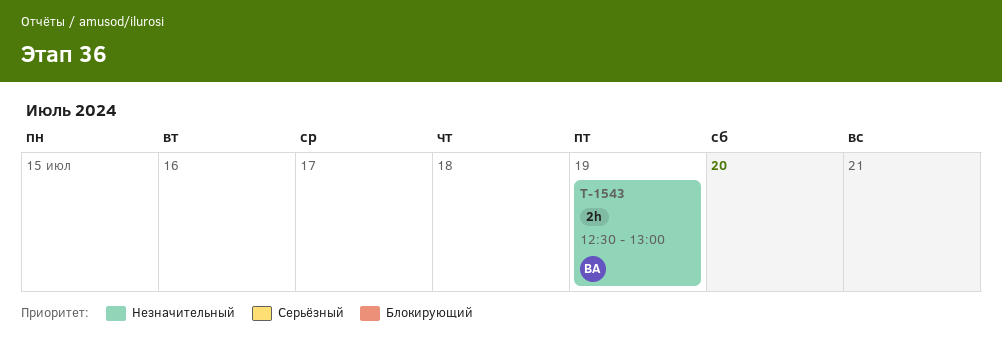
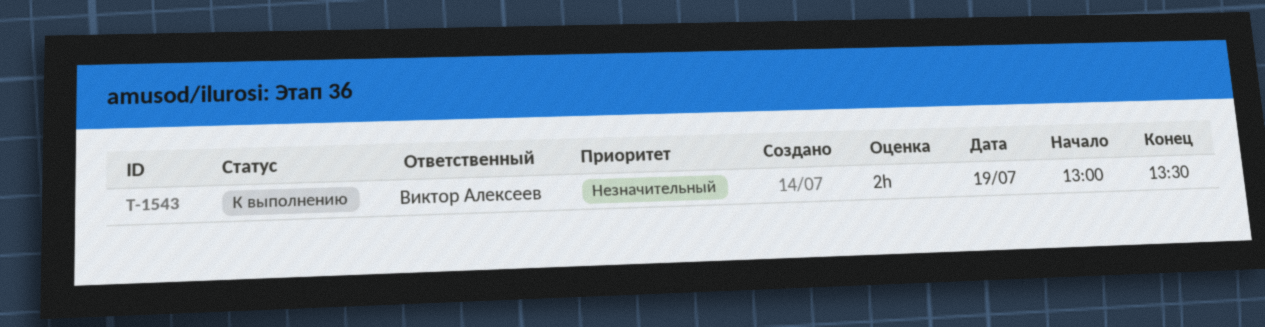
T-1543, begins: 12:30 -> 13:00
T-1543, ends: 13:00 -> 13:30

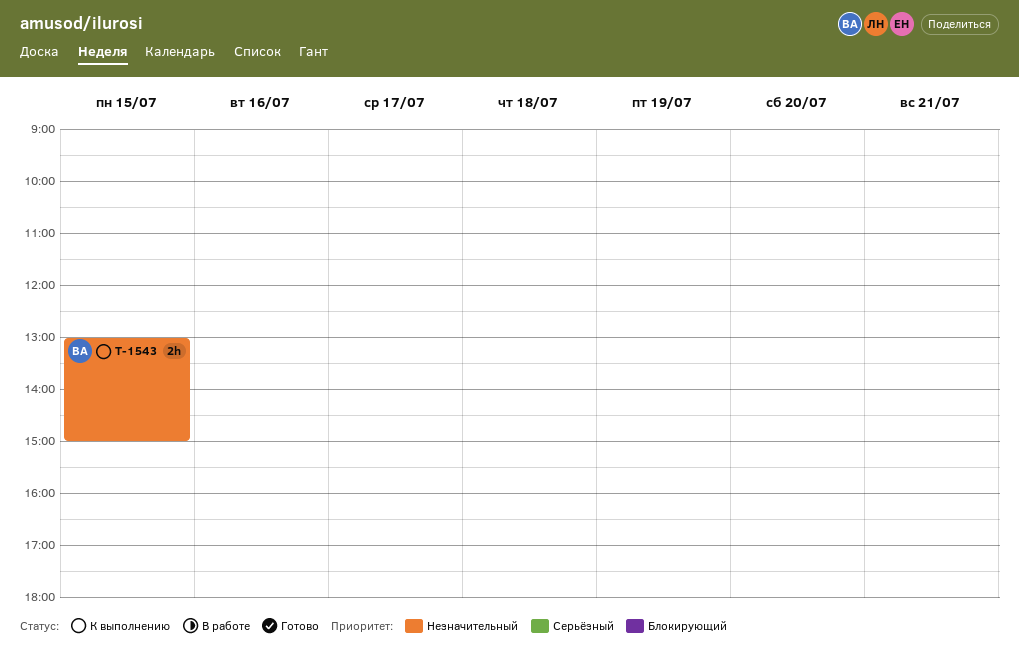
T-1543, day: Jul 19 -> Jul 15
T-1543, ends: 13:30 -> 15:00

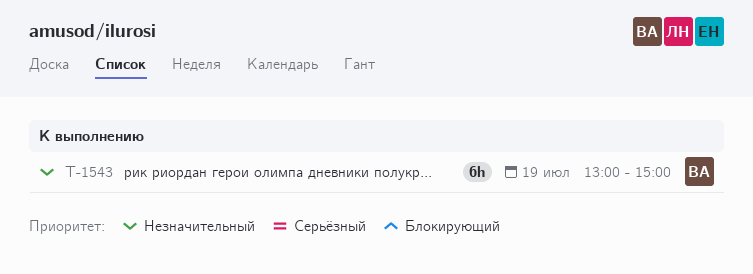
T-1543, estimate: 2h -> 6h
T-1543, day: Jul 15 -> Jul 19

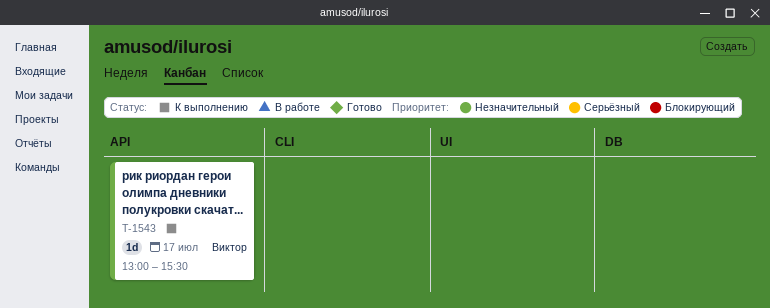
T-1543, estimate: 6h -> 1d
T-1543, day: Jul 19 -> Jul 17
T-1543, ends: 15:00 -> 15:30

